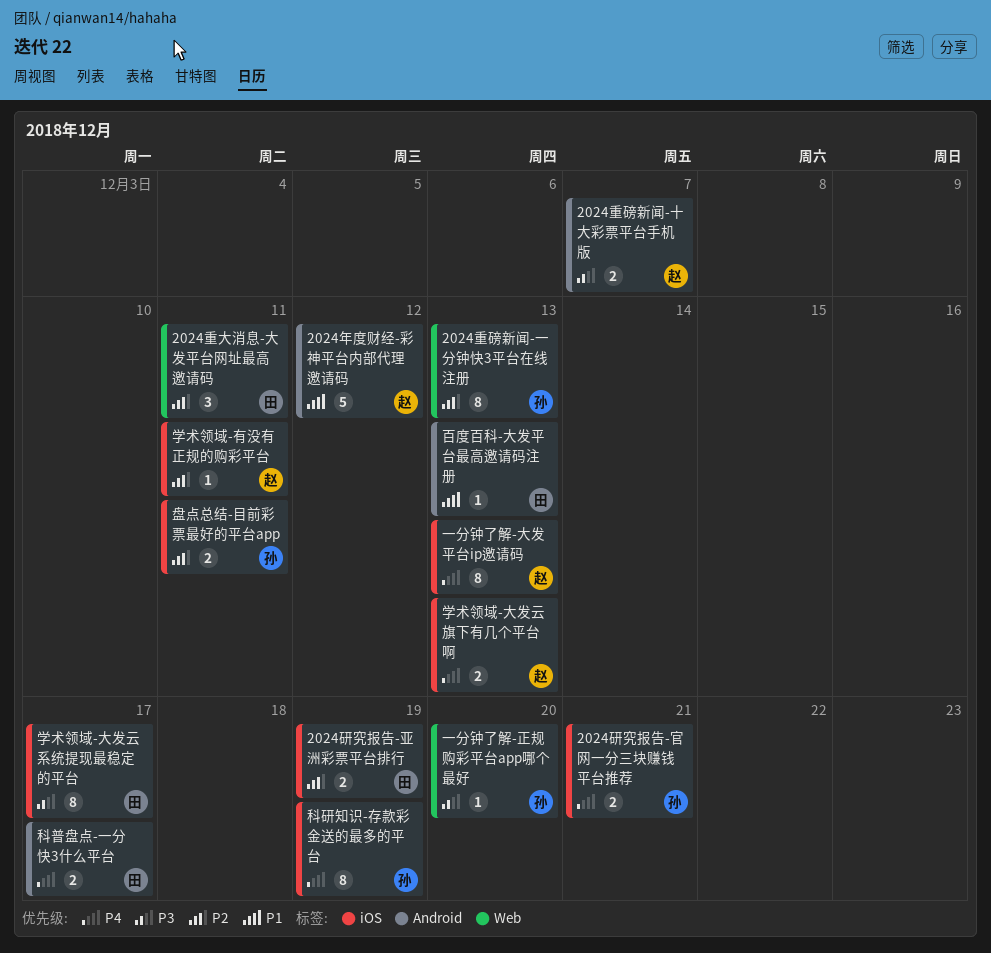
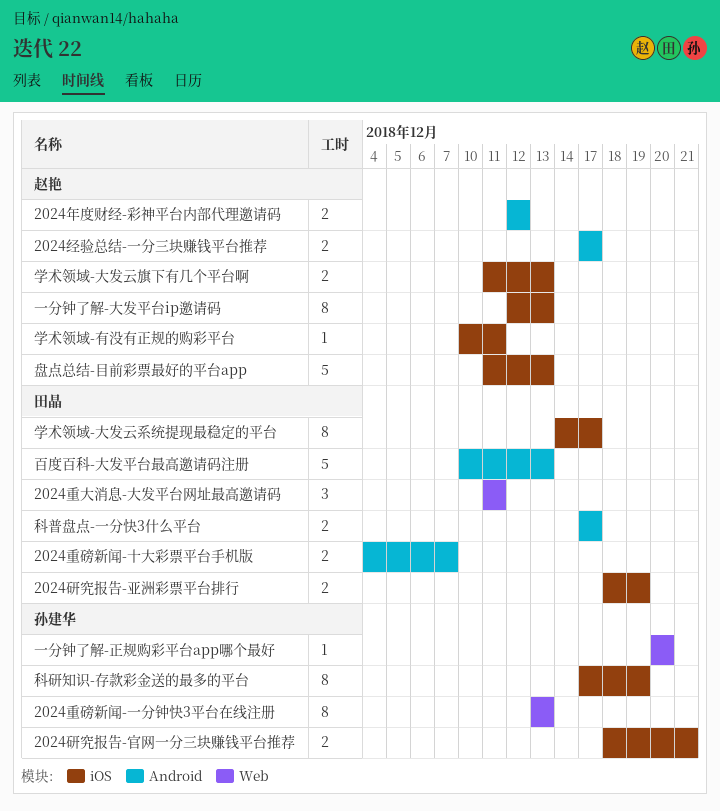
2024年度财经-彩神平台内部代理邀请码, estimate: 5 -> 2
2024经验总结-一分三块赚钱平台推荐: none -> present
2024重磅新闻-十大彩票平台手机版, owner: 赵艳 -> 田晶
百度百科-大发平台最高邀请码注册, estimate: 1 -> 5
盘点总结-目前彩票最好的平台app, owner: 孙建华 -> 赵艳
盘点总结-目前彩票最好的平台app, estimate: 2 -> 5
盘点总结-目前彩票最好的平台app, due: Dec 11 -> Dec 13

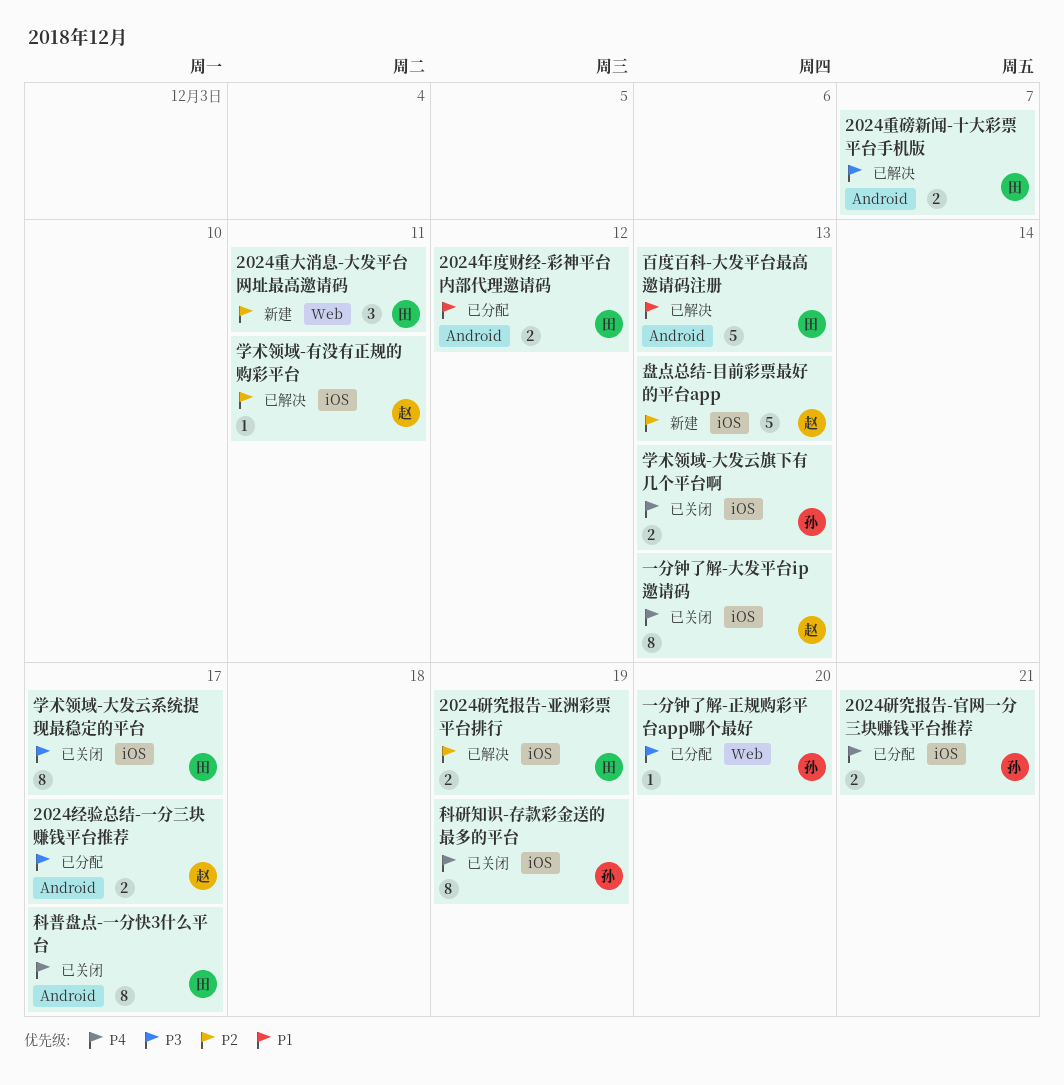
2024年度财经-彩神平台内部代理邀请码, owner: 赵艳 -> 田晶
2024重磅新闻-一分钟快3平台在线注册: present -> none
学术领域-大发云旗下有几个平台啊, owner: 赵艳 -> 孙建华
科普盘点-一分快3什么平台, estimate: 2 -> 8

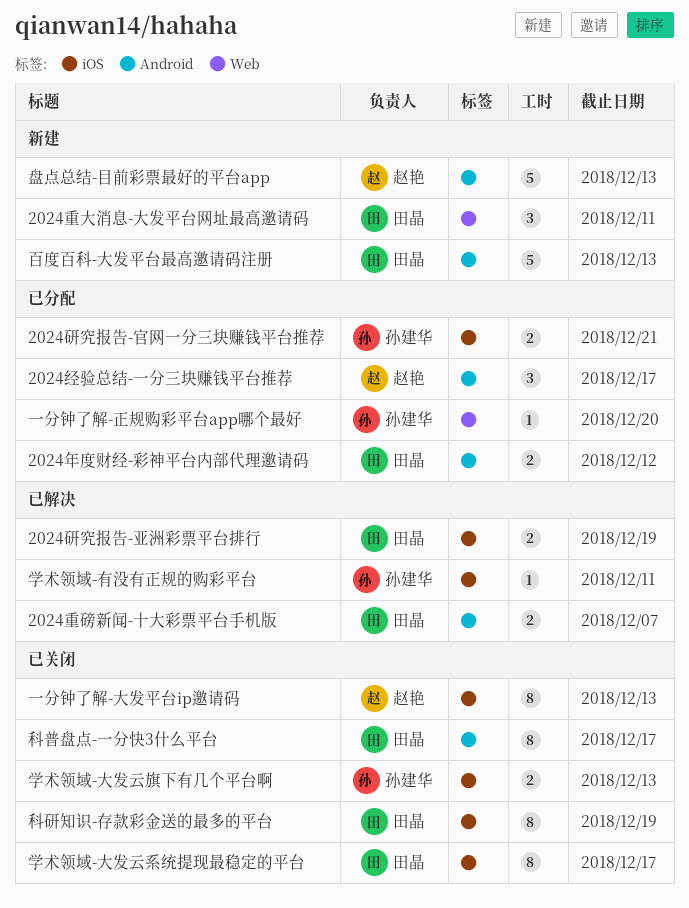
2024经验总结-一分三块赚钱平台推荐, estimate: 2 -> 3
学术领域-有没有正规的购彩平台, owner: 赵艳 -> 孙建华
百度百科-大发平台最高邀请码注册, status: 已解决 -> 新建
盘点总结-目前彩票最好的平台app, label: iOS -> Android
科研知识-存款彩金送的最多的平台, owner: 孙建华 -> 田晶

